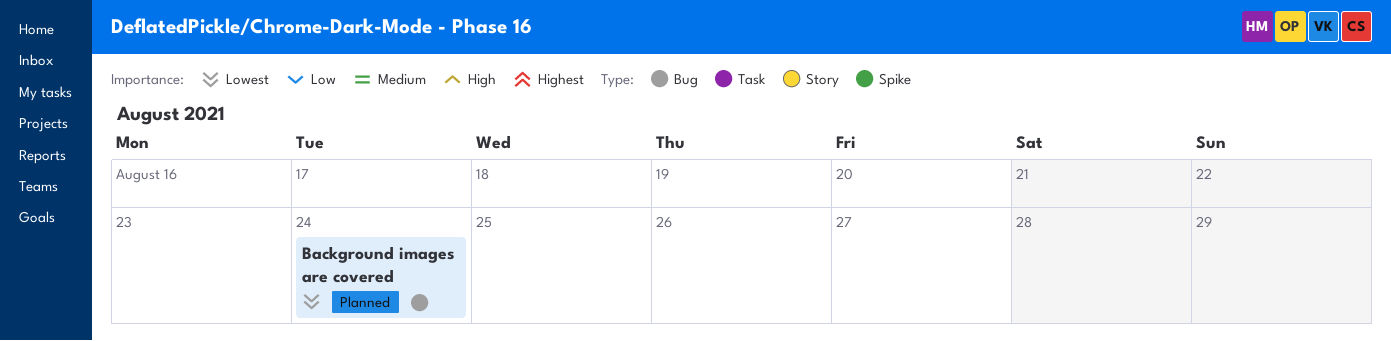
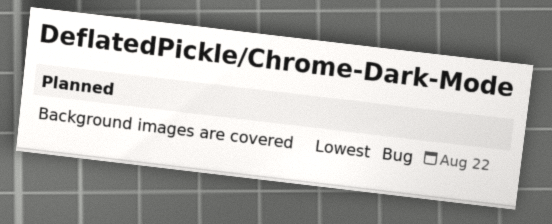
Background images are covered, due: Aug 24 -> Aug 22

